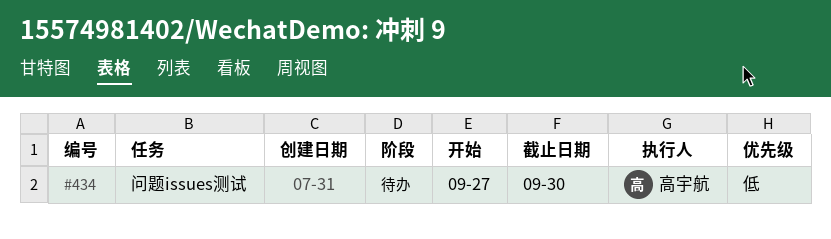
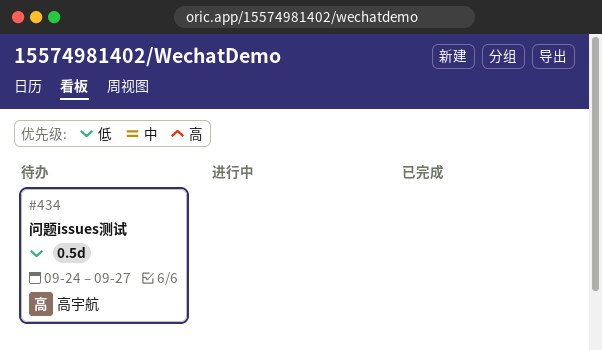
#434, start: Sep 27 -> Sep 24
#434, due: Sep 30 -> Sep 27

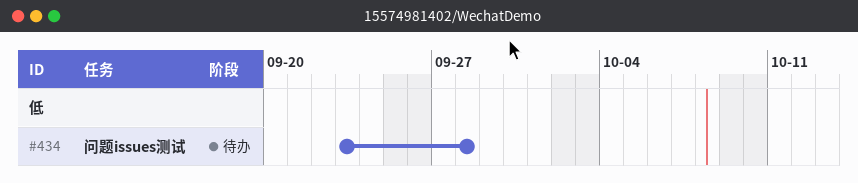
#434, start: Sep 24 -> Sep 23
#434, due: Sep 27 -> Sep 28

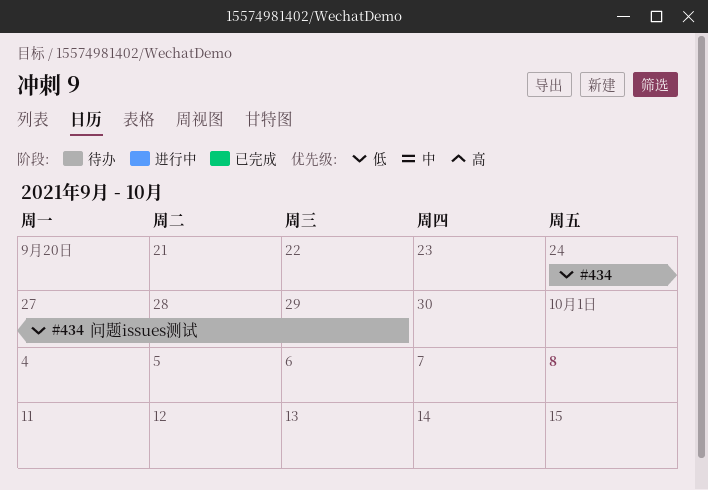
#434, start: Sep 23 -> Sep 24
#434, due: Sep 28 -> Sep 29

